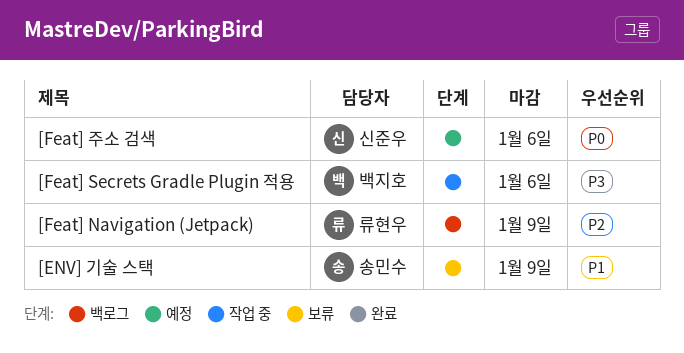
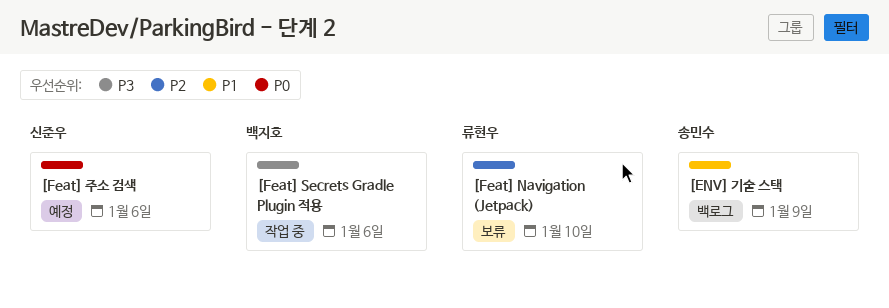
[ENV] 기술 스택, status: 보류 -> 백로그
[Feat] Navigation (Jetpack), status: 백로그 -> 보류
[Feat] Navigation (Jetpack), due: Jan 9 -> Jan 10

